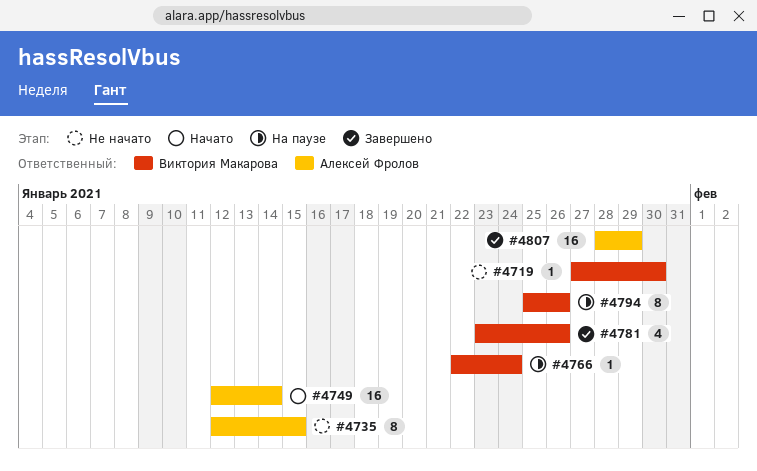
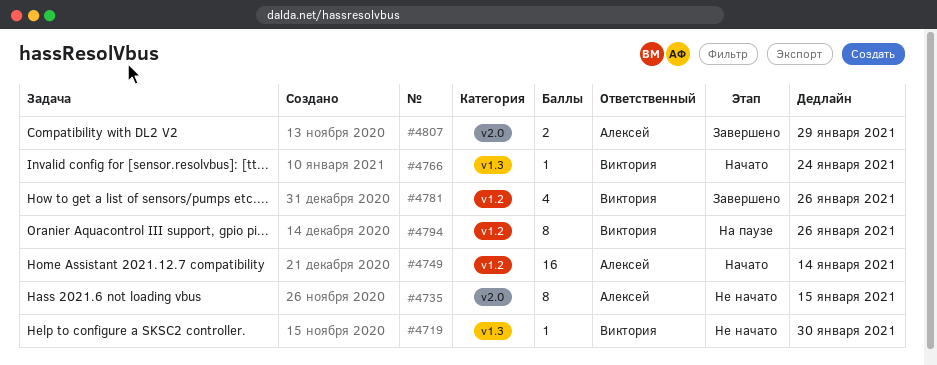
#4766, status: На паузе -> Начато
#4807, estimate: 16 -> 2

